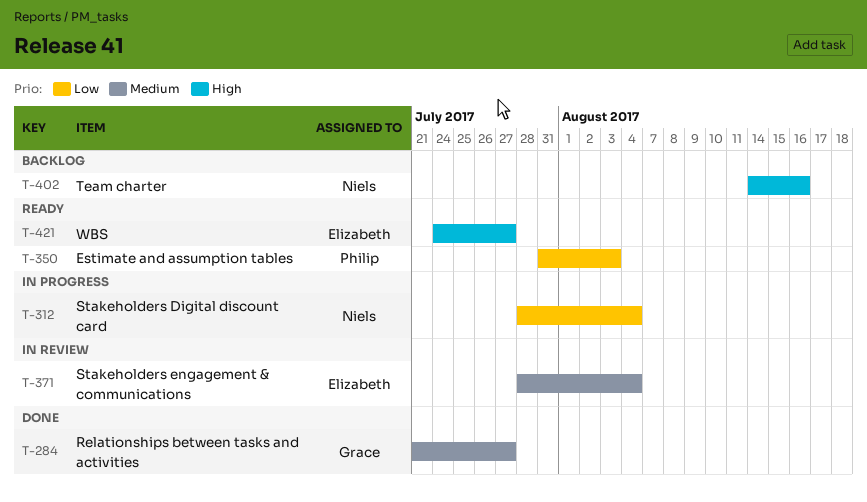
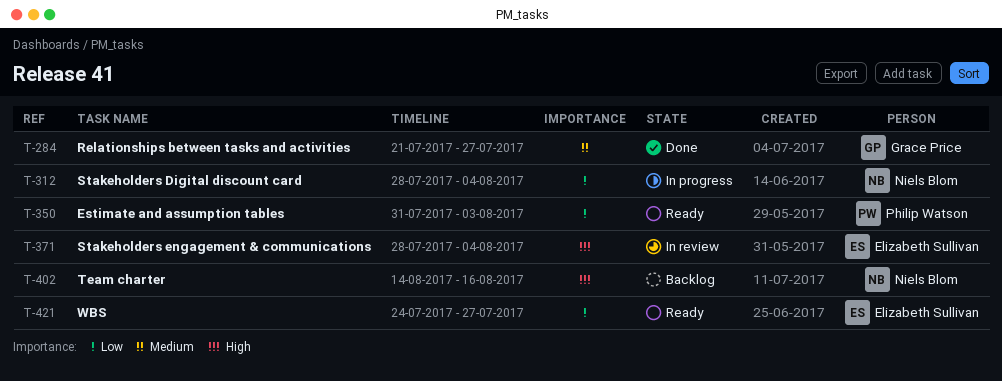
T-371, priority: Medium -> High
T-421, priority: High -> Low

